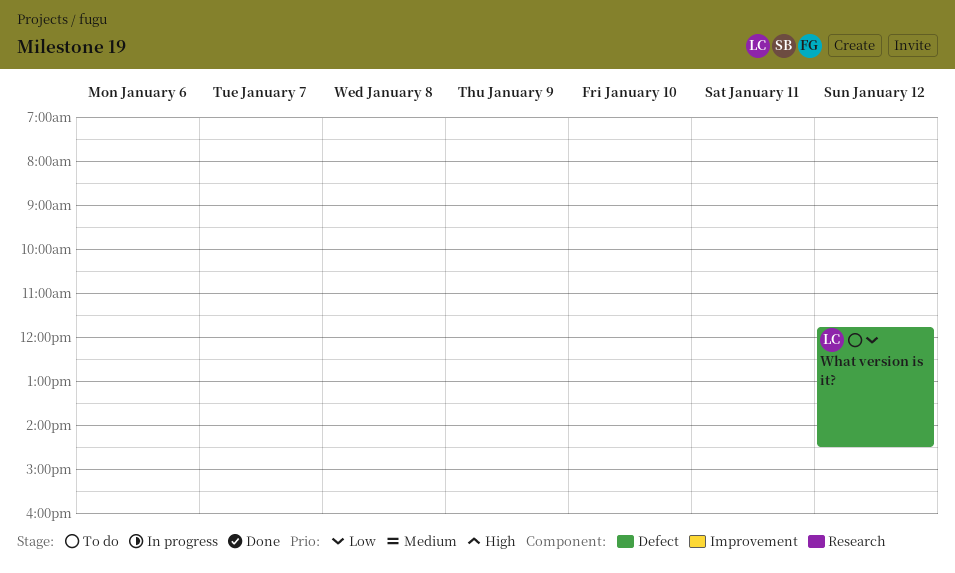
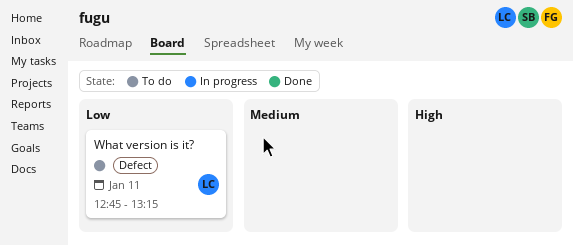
What version is it?, day: Jan 12 -> Jan 11
What version is it?, begins: 11:45 -> 12:45
What version is it?, ends: 14:30 -> 13:15

